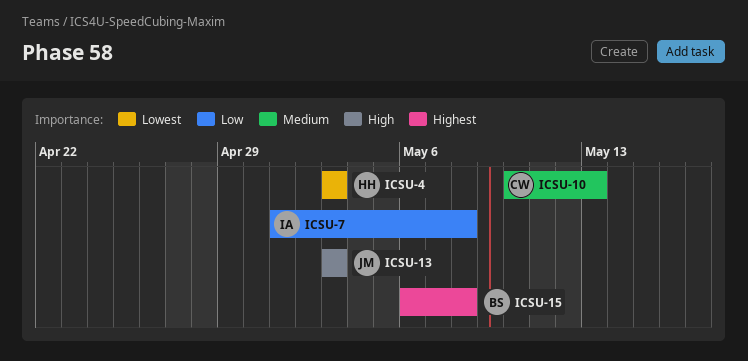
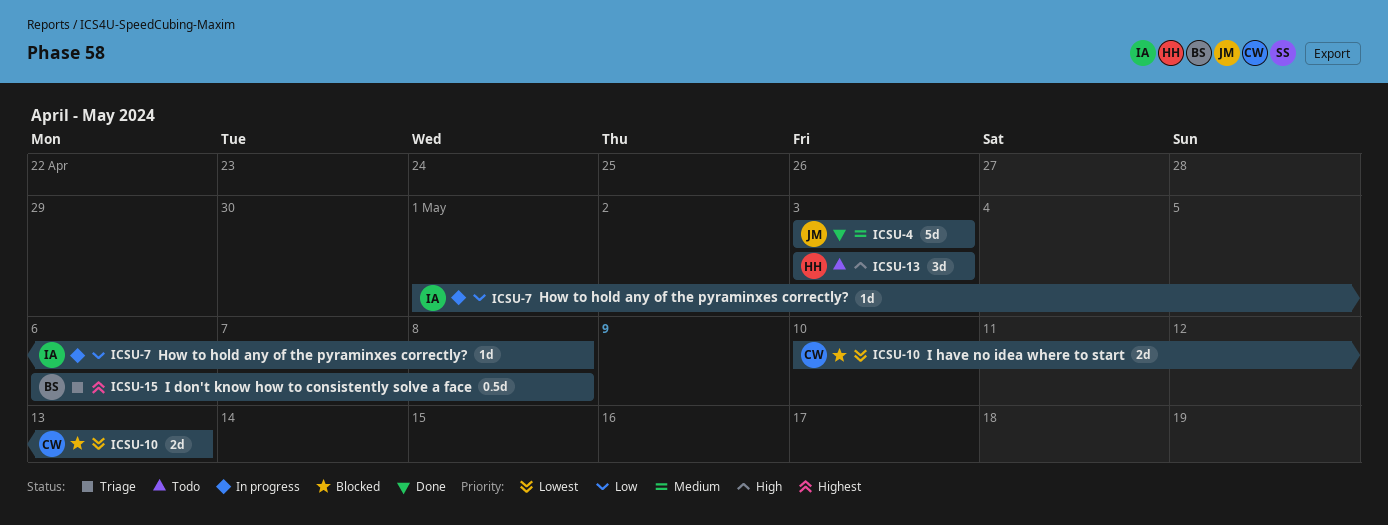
ICSU-4, owner: HH -> JM
ICSU-4, priority: Lowest -> Medium
ICSU-10, priority: Medium -> Lowest
ICSU-13, owner: JM -> HH

